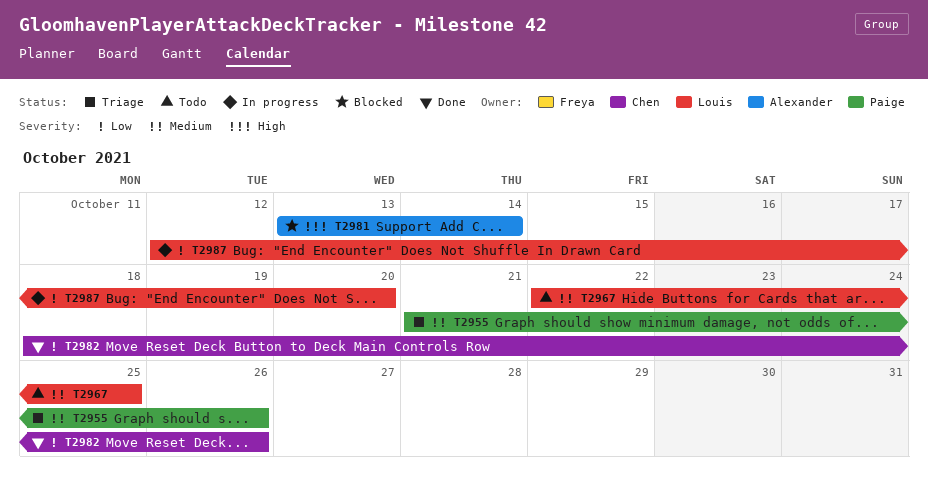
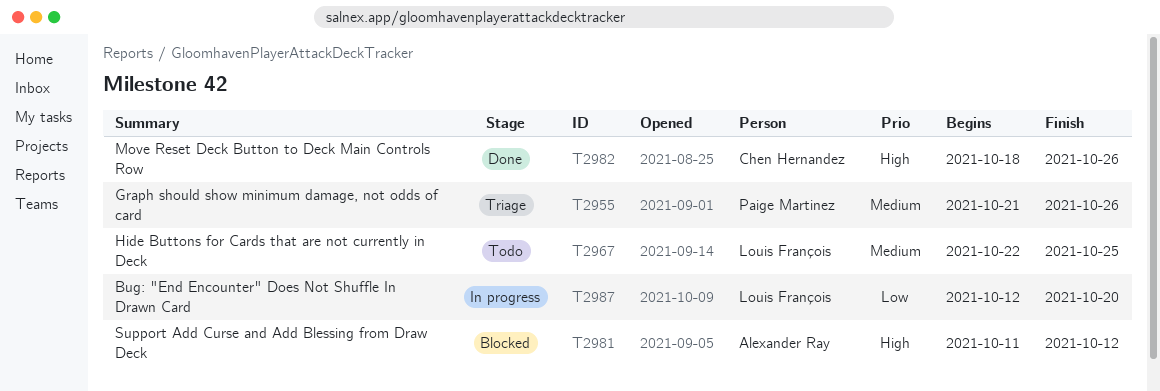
T2981, start: Oct 13 -> Oct 11
T2981, due: Oct 14 -> Oct 12
T2982, priority: Low -> High

